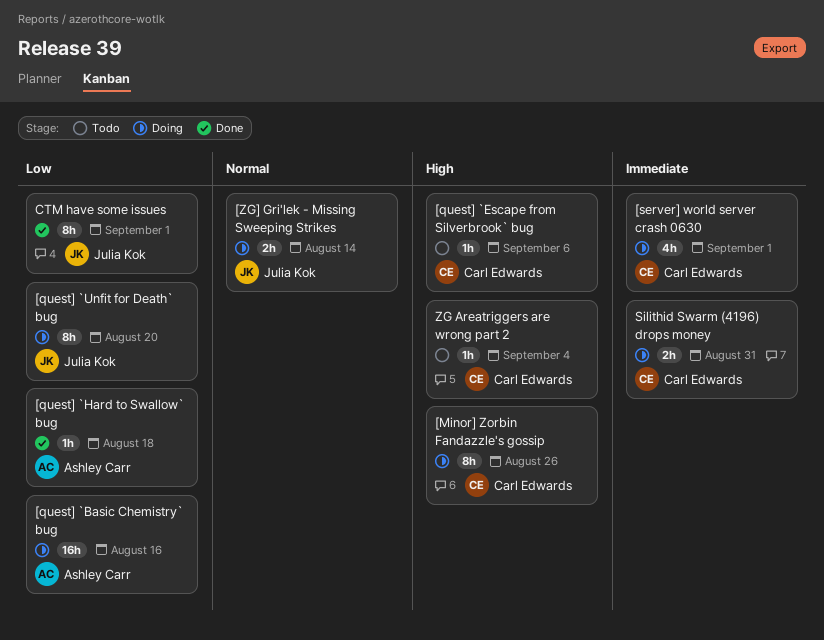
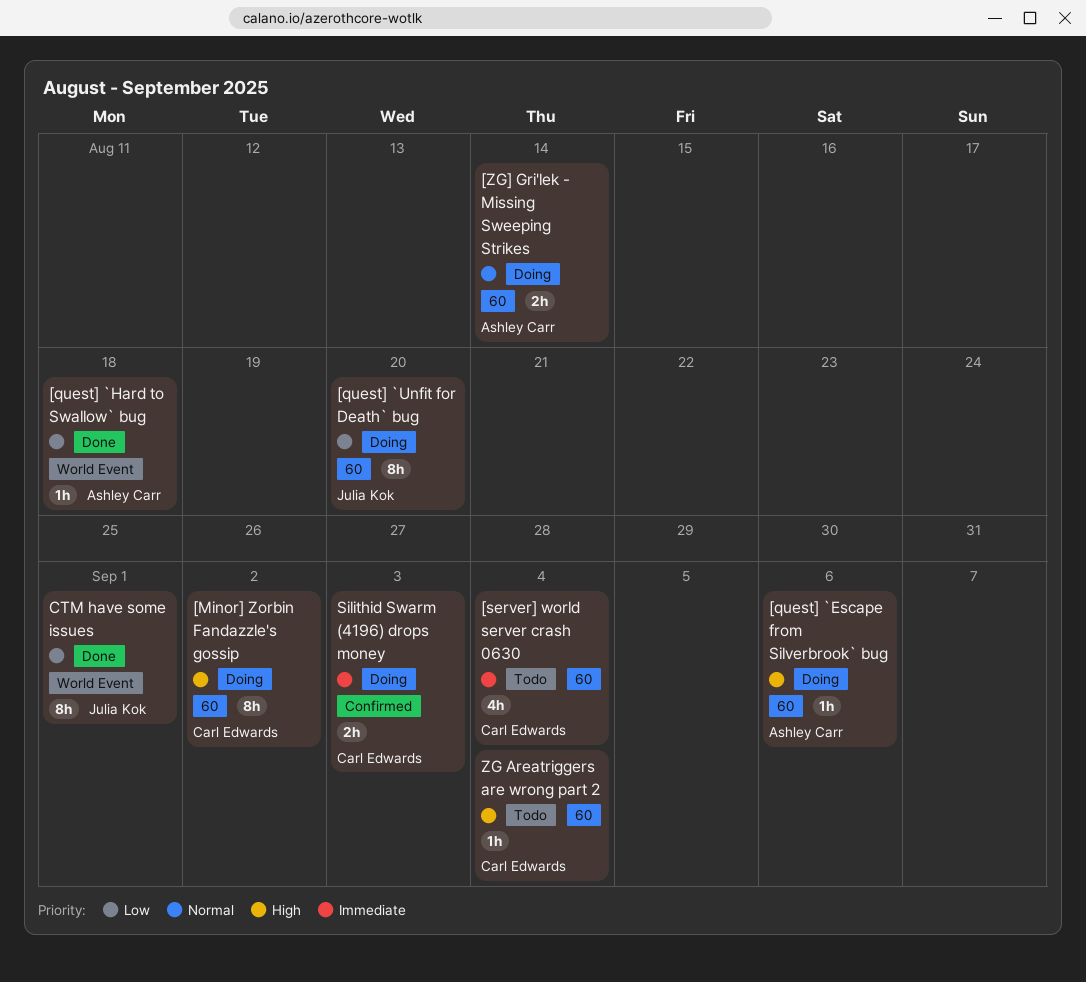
[Minor] Zorbin Fandazzle's gossip, due: Aug 26 -> Sep 2
[quest] `Basic Chemistry` bug: present -> none
[quest] `Escape from Silverbrook` bug, status: Todo -> Doing
[quest] `Escape from Silverbrook` bug, owner: Carl Edwards -> Ashley Carr
[server] world server crash 0630, status: Doing -> Todo
[server] world server crash 0630, due: Sep 1 -> Sep 4
[ZG] Gri'lek - Missing Sweeping Strikes, owner: Julia Kok -> Ashley Carr
Silithid Swarm (4196) drops money, due: Aug 31 -> Sep 3

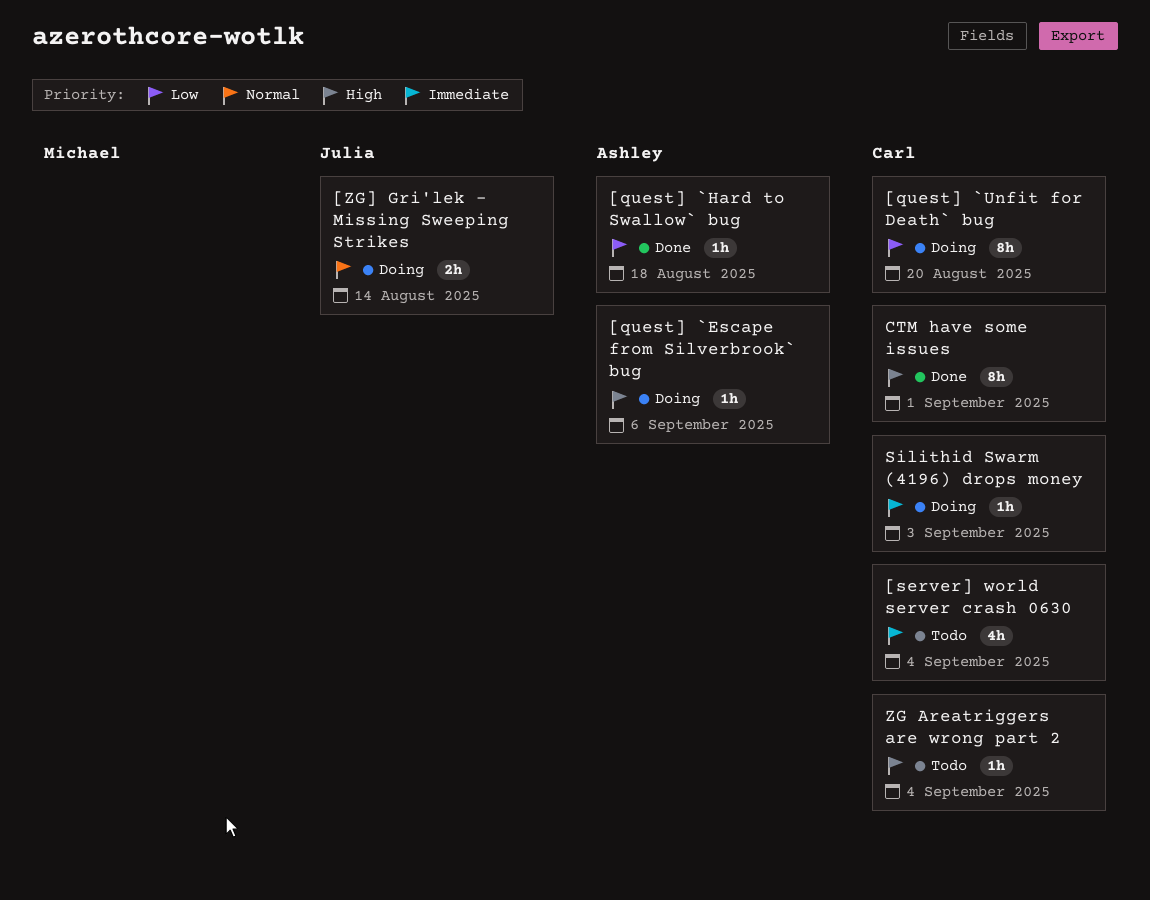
[Minor] Zorbin Fandazzle's gossip: present -> none
[quest] `Unfit for Death` bug, owner: Julia Kok -> Carl Edwards
[ZG] Gri'lek - Missing Sweeping Strikes, owner: Ashley Carr -> Julia Kok
CTM have some issues, owner: Julia Kok -> Carl Edwards
CTM have some issues, priority: Low -> High
Silithid Swarm (4196) drops money, estimate: 2h -> 1h

